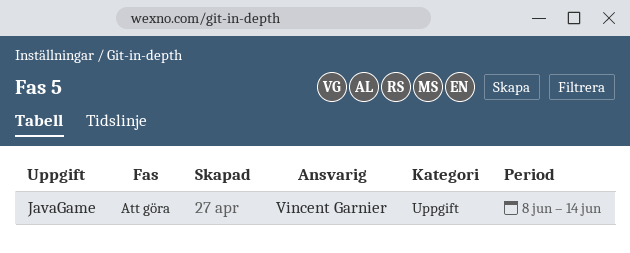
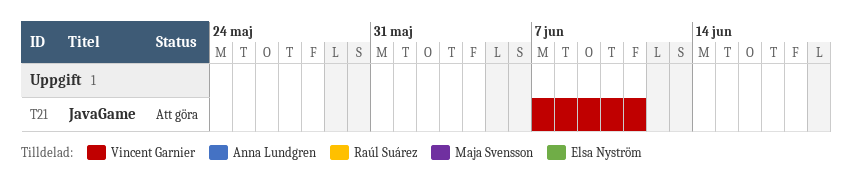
JavaGame, start: Jun 8 -> Jun 7
JavaGame, due: Jun 14 -> Jun 11

